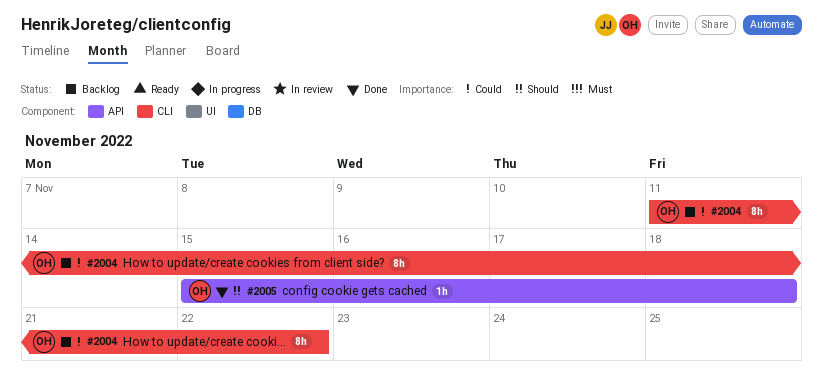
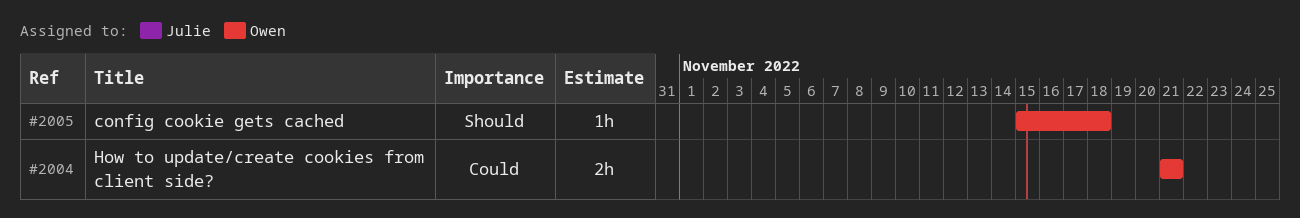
#2004, estimate: 8h -> 2h
#2004, start: Nov 11 -> Nov 21
#2004, due: Nov 22 -> Nov 21

